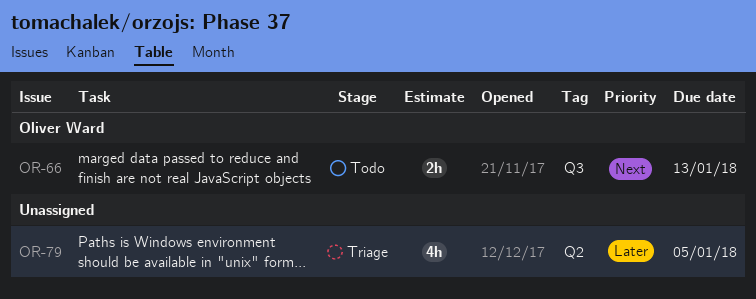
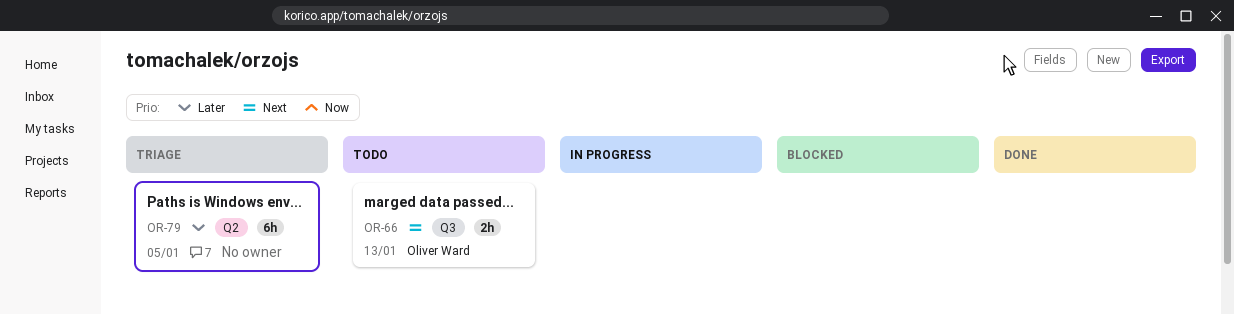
OR-79, estimate: 4h -> 6h

